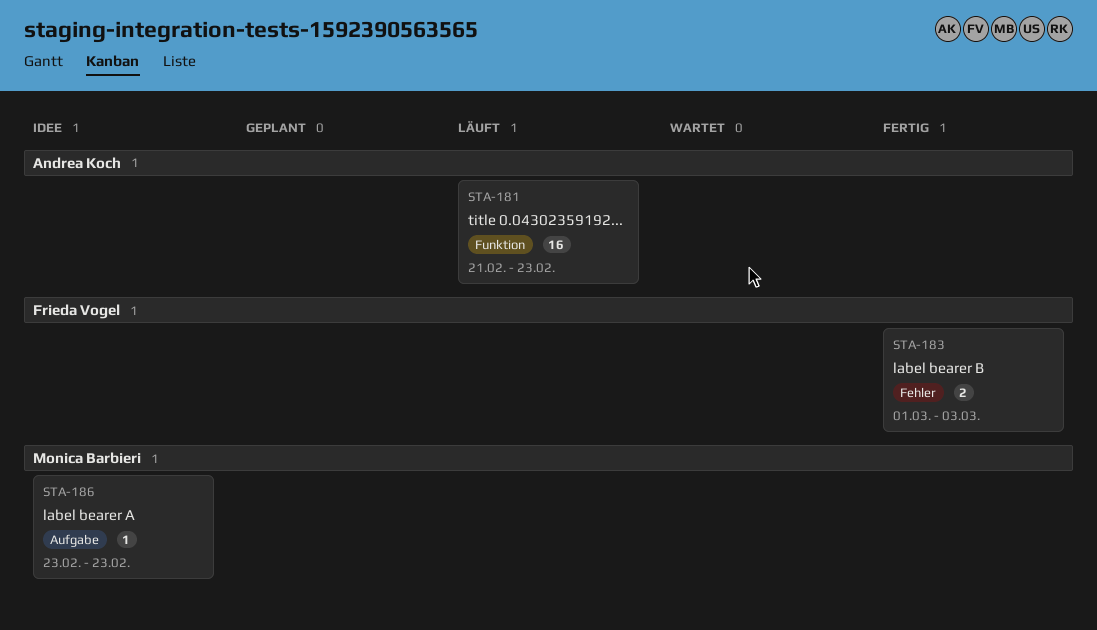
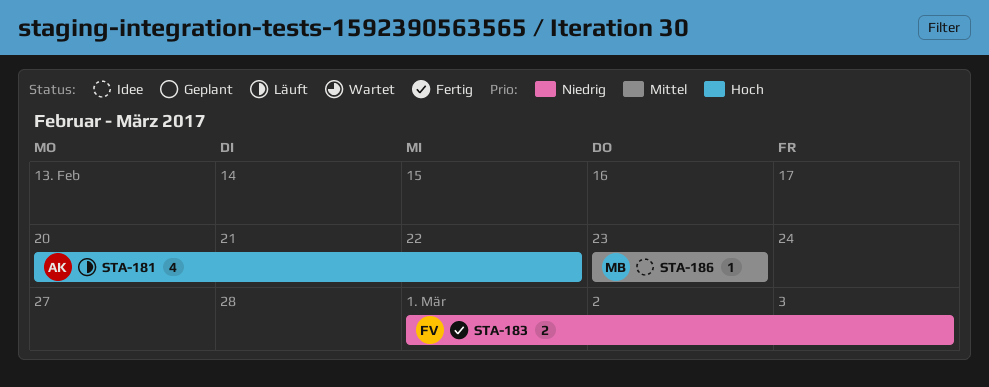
STA-181, estimate: 16 -> 4
STA-181, start: Feb 21 -> Feb 20
STA-181, due: Feb 23 -> Feb 22

